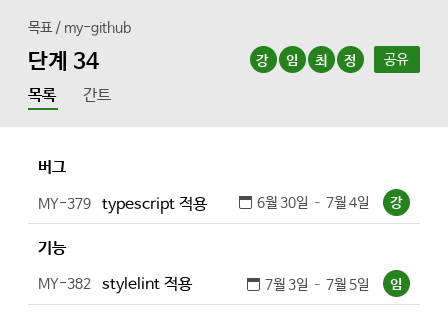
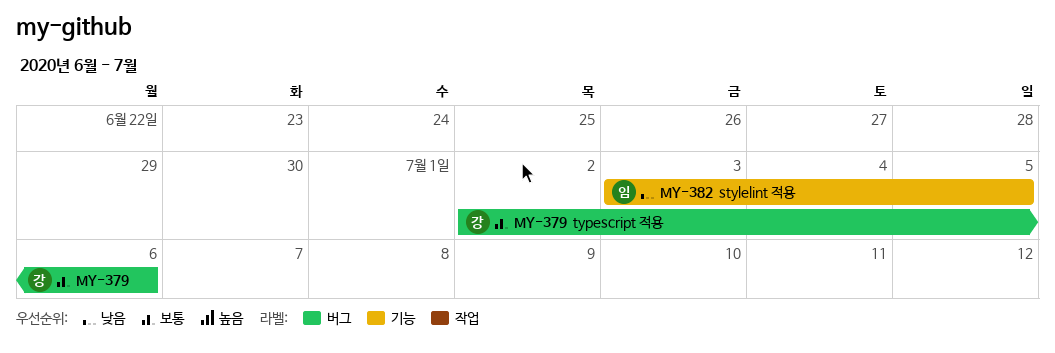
MY-379, start: Jun 30 -> Jul 2
MY-379, due: Jul 4 -> Jul 6

